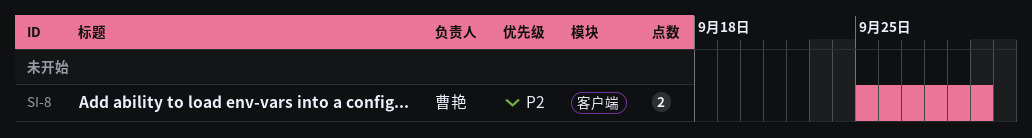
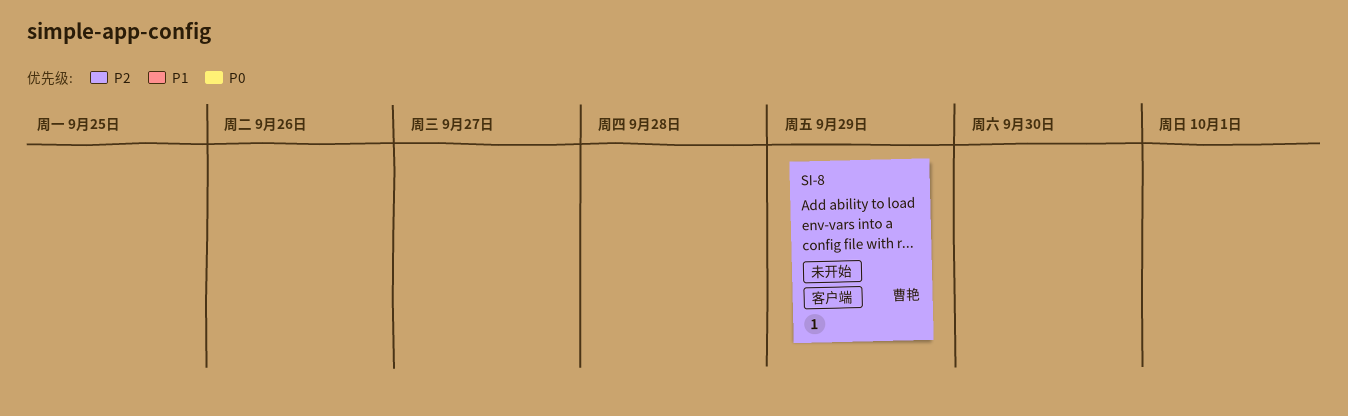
SI-8, estimate: 2 -> 1
SI-8, due: Sep 30 -> Sep 29

